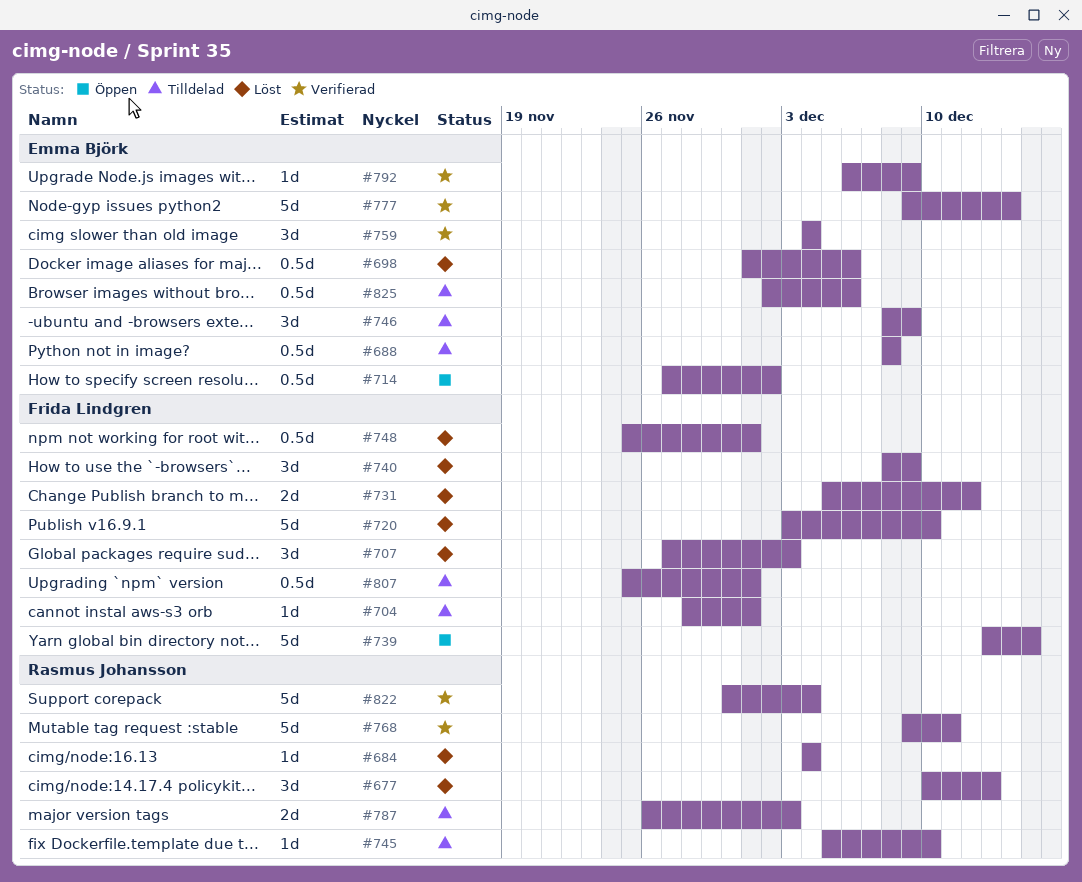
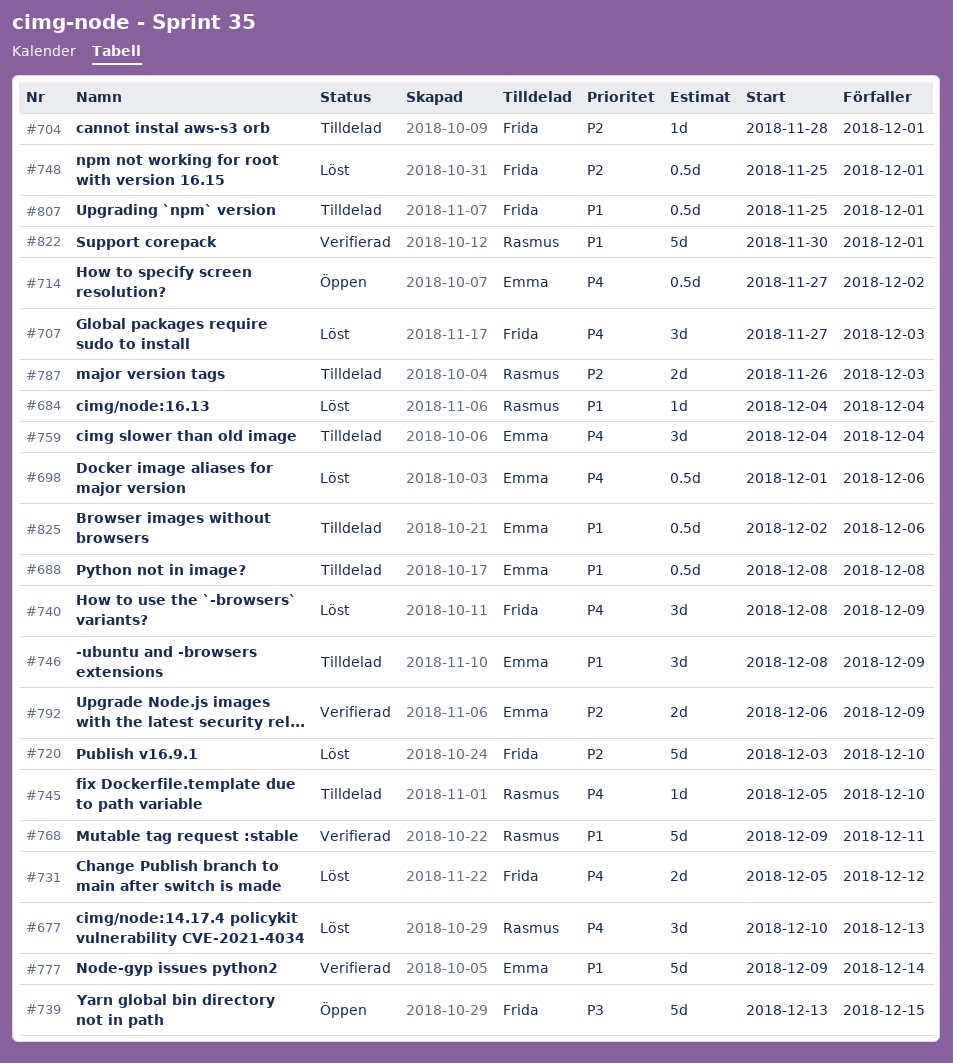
#759, status: Verifierad -> Tilldelad
#792, estimate: 1d -> 2d
#822, due: Dec 4 -> Dec 1

